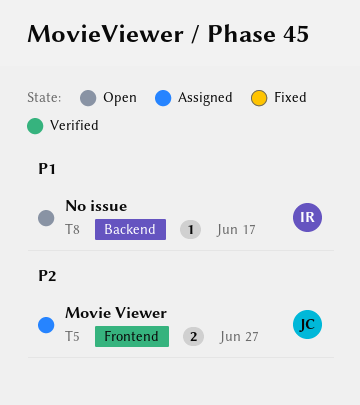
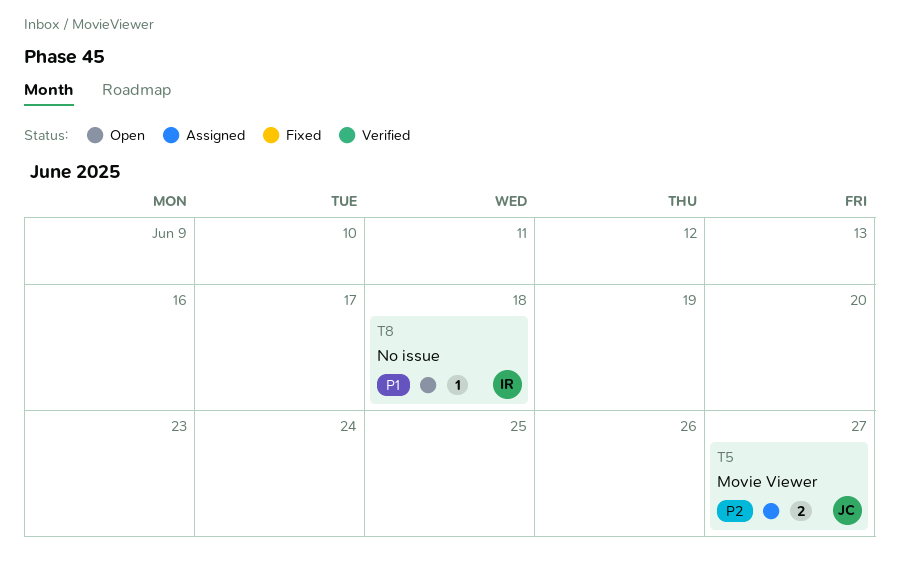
T8, due: Jun 17 -> Jun 18

